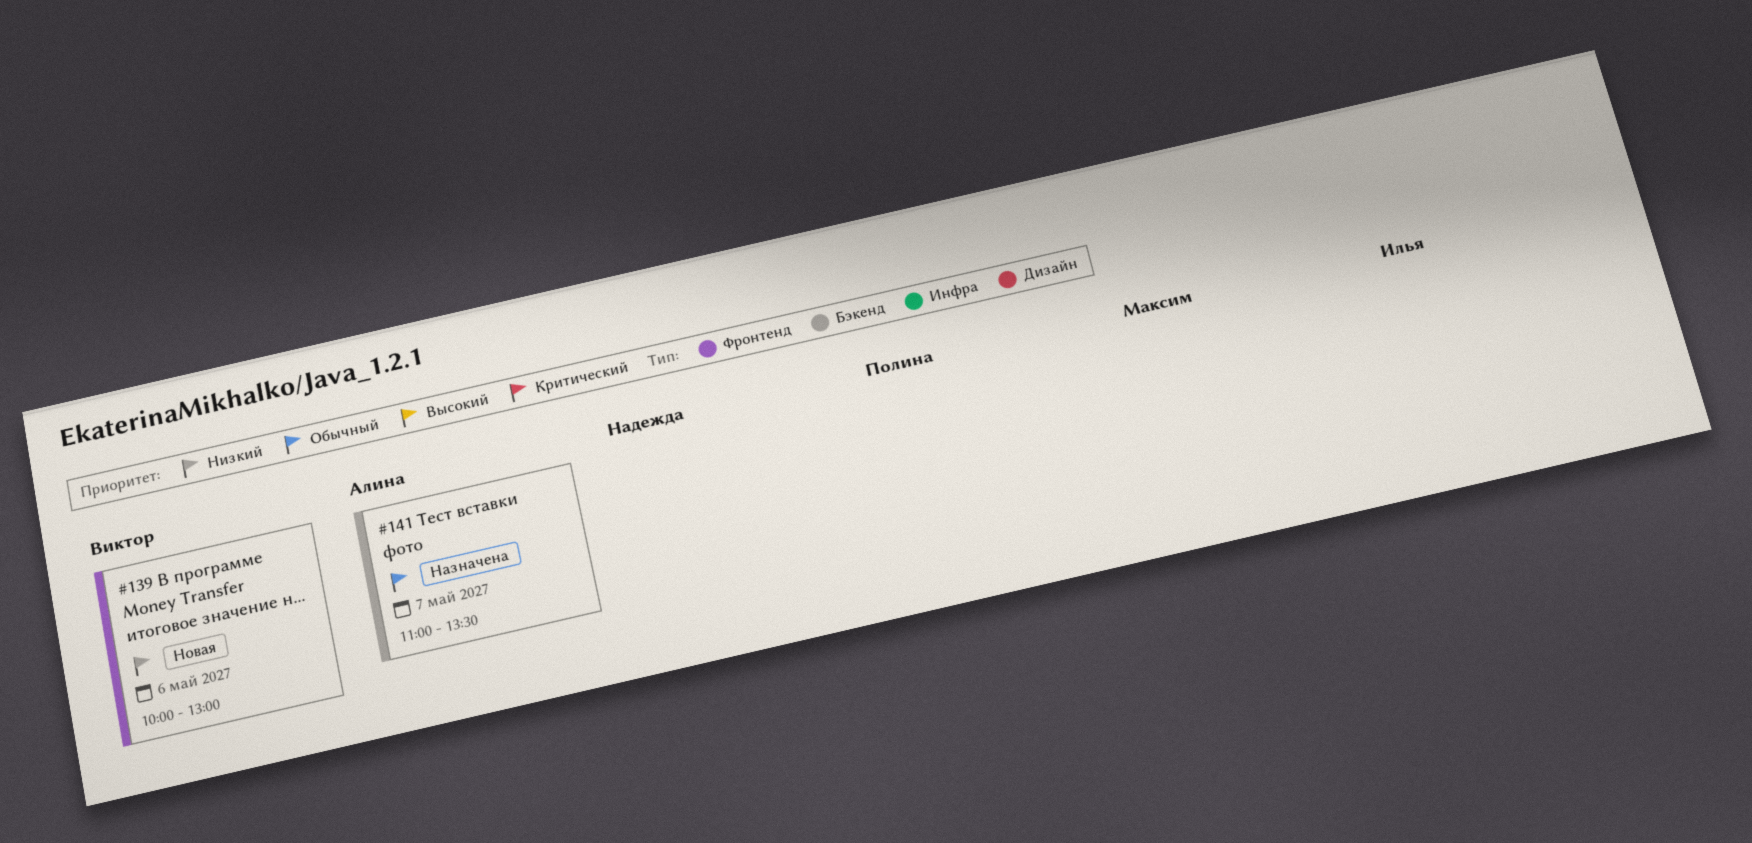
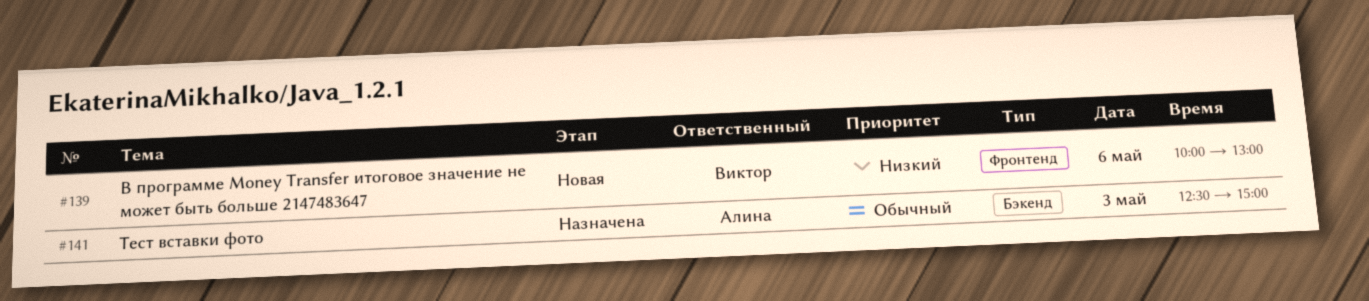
#141, day: May 7 -> May 3
#141, begins: 11:00 -> 12:30
#141, ends: 13:30 -> 15:00

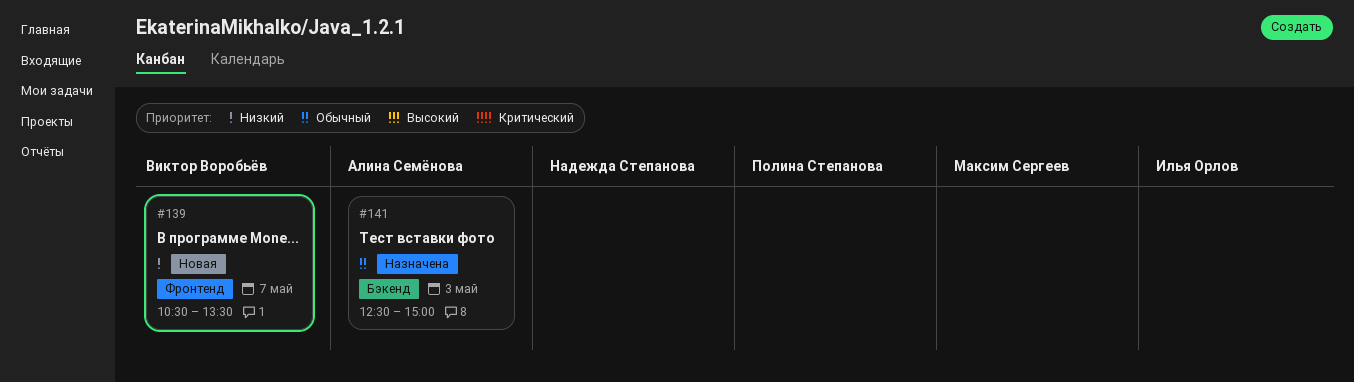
#139, day: May 6 -> May 7
#139, begins: 10:00 -> 10:30
#139, ends: 13:00 -> 13:30

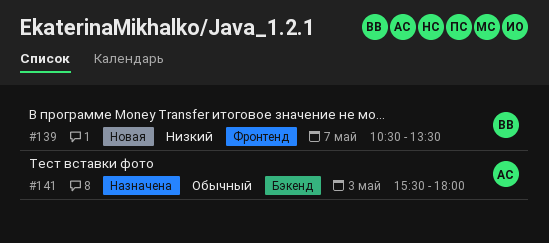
#141, begins: 12:30 -> 15:30
#141, ends: 15:00 -> 18:00

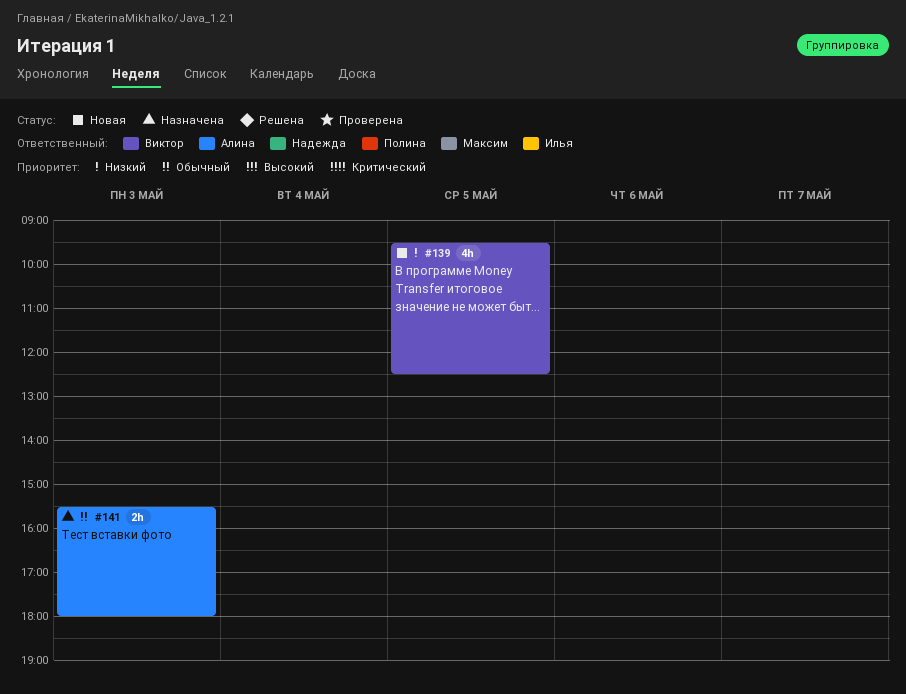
#139, day: May 7 -> May 5
#139, begins: 10:30 -> 09:30
#139, ends: 13:30 -> 12:30

